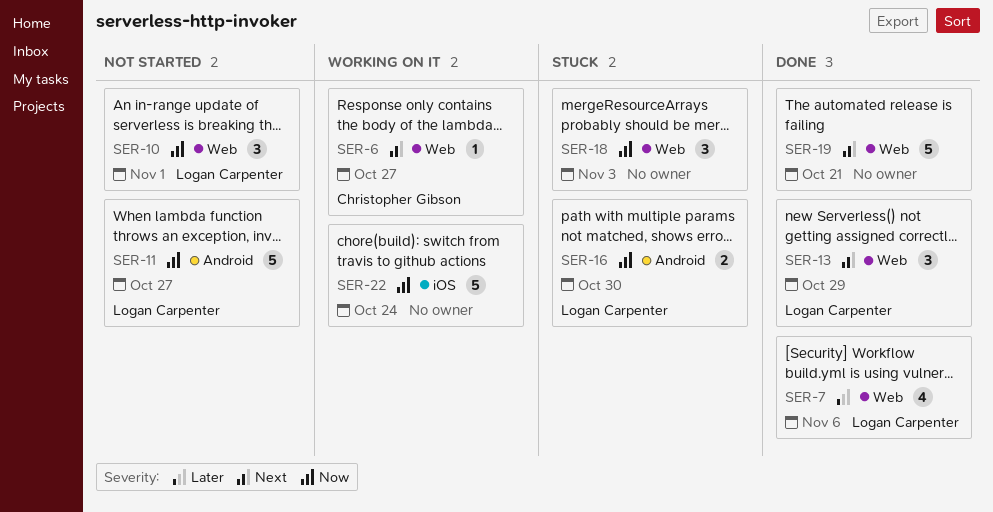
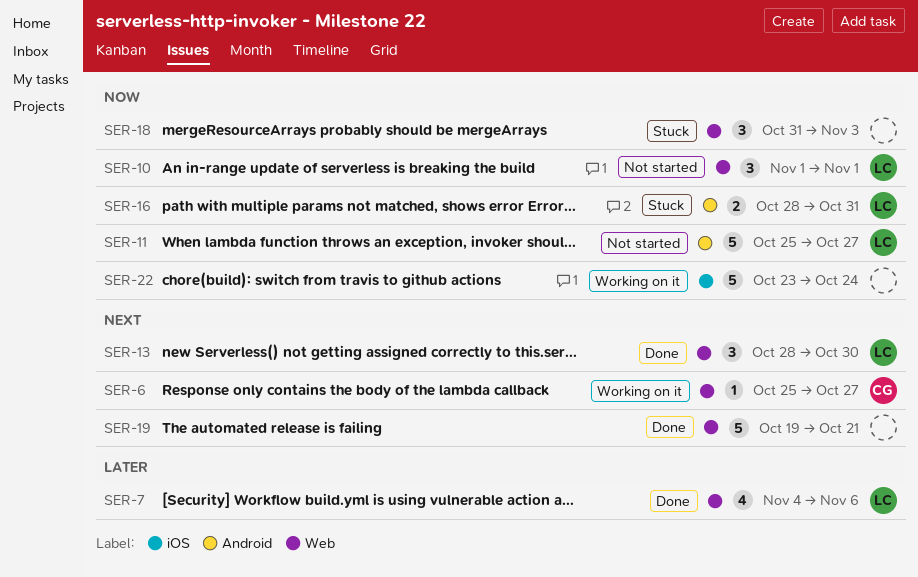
SER-13, due: Oct 29 -> Oct 30
SER-16, due: Oct 30 -> Oct 31

